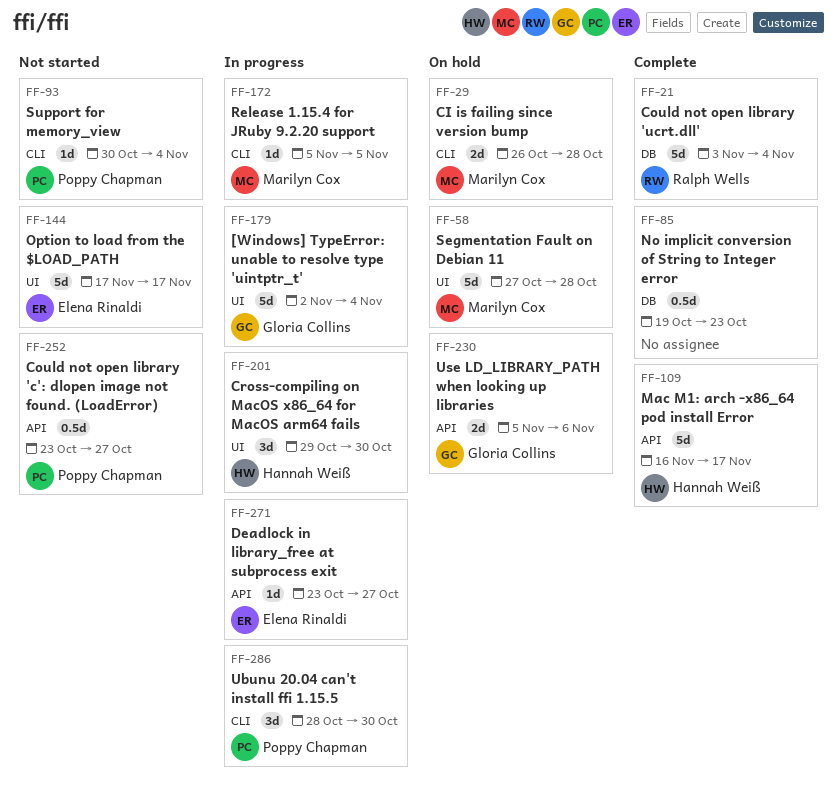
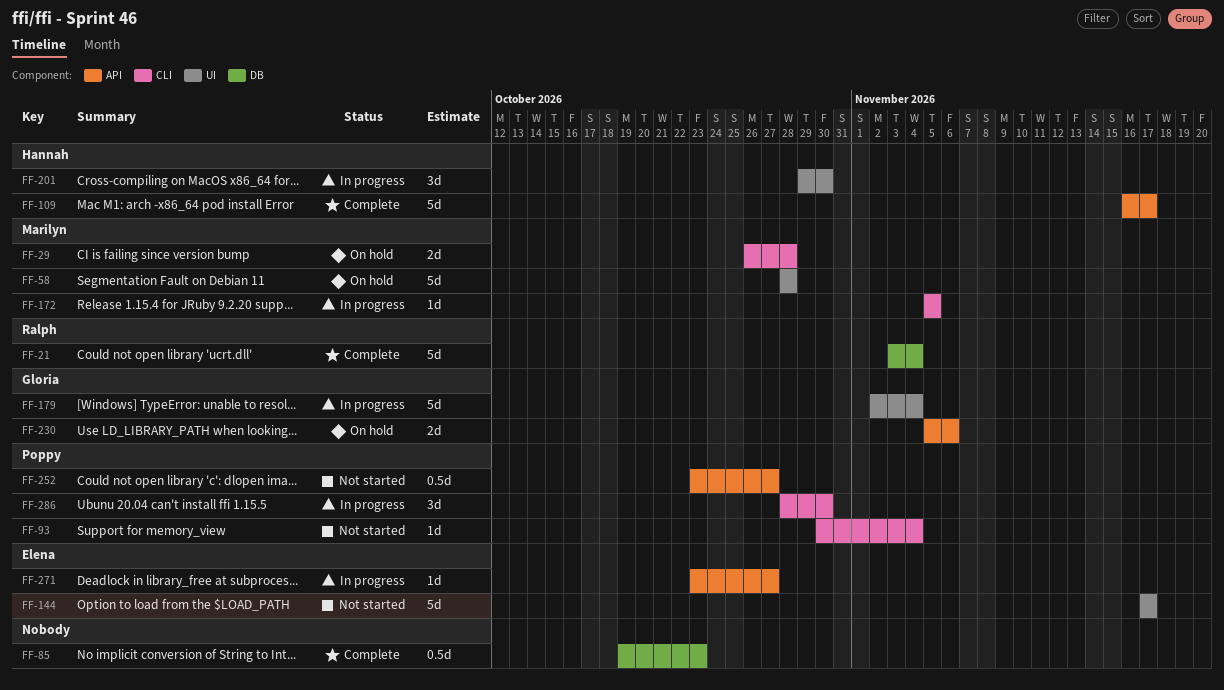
FF-58, start: Oct 27 -> Oct 28

